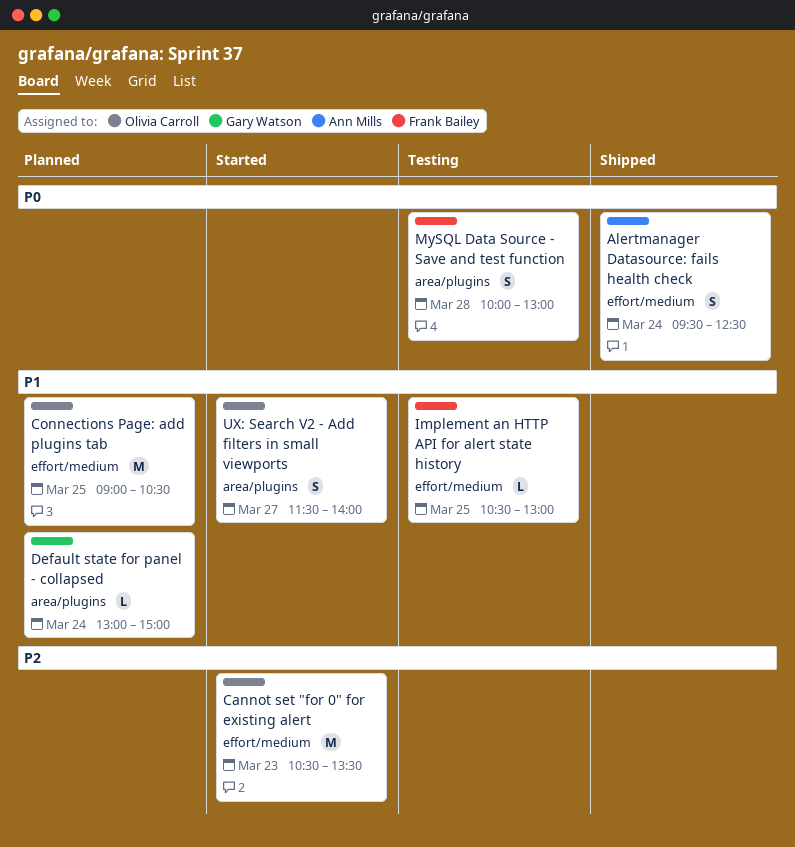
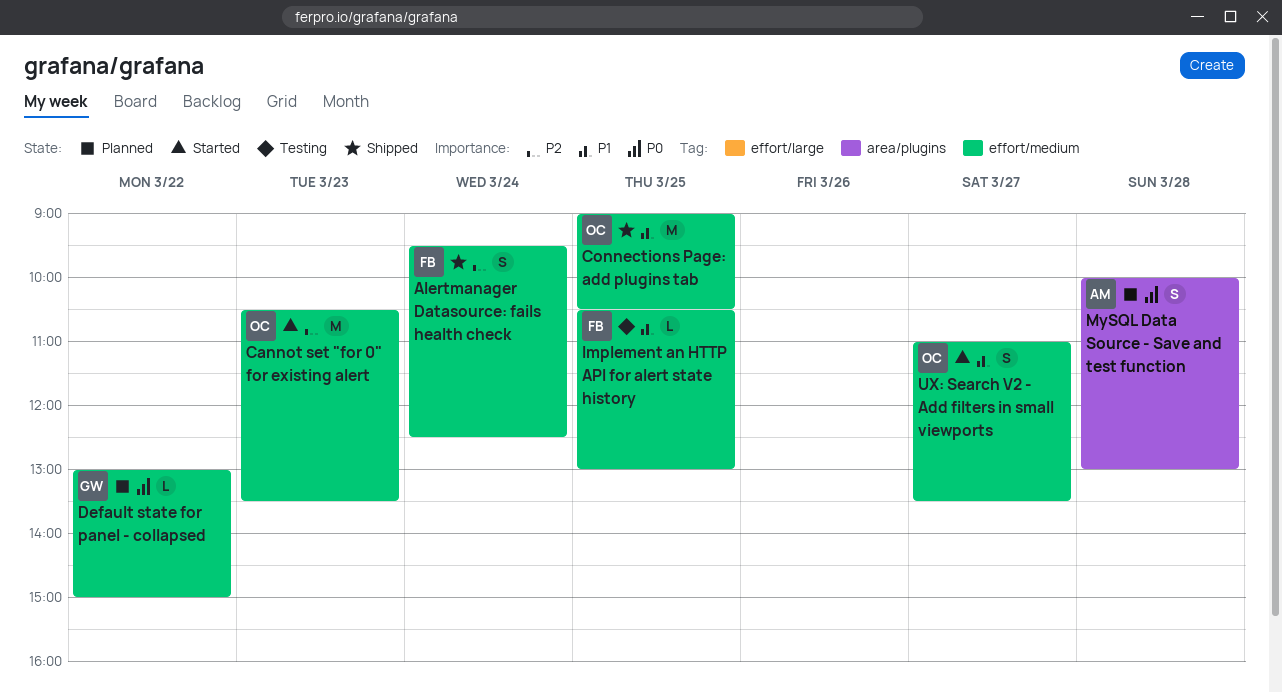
Alertmanager Datasource: fails health check, owner: Ann Mills -> Frank Bailey
Alertmanager Datasource: fails health check, priority: P0 -> P2
Connections Page: add plugins tab, status: Planned -> Shipped
Default state for panel - collapsed, priority: P1 -> P0
Default state for panel - collapsed, label: area/plugins -> effort/medium
Default state for panel - collapsed, day: Mar 24 -> Mar 22
MySQL Data Source - Save and test function, status: Testing -> Planned
MySQL Data Source - Save and test function, owner: Frank Bailey -> Ann Mills
UX: Search V2 - Add filters in small viewports, label: area/plugins -> effort/medium
UX: Search V2 - Add filters in small viewports, begins: 11:30 -> 11:00
UX: Search V2 - Add filters in small viewports, ends: 14:00 -> 13:30

